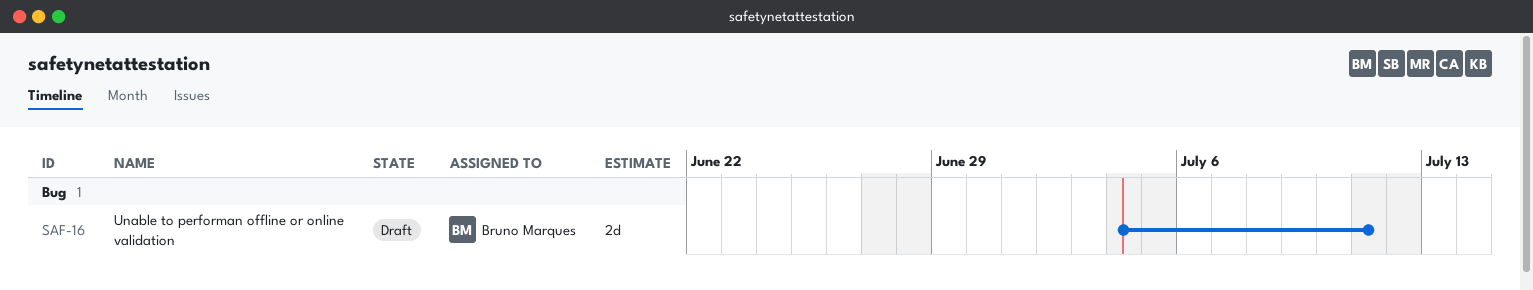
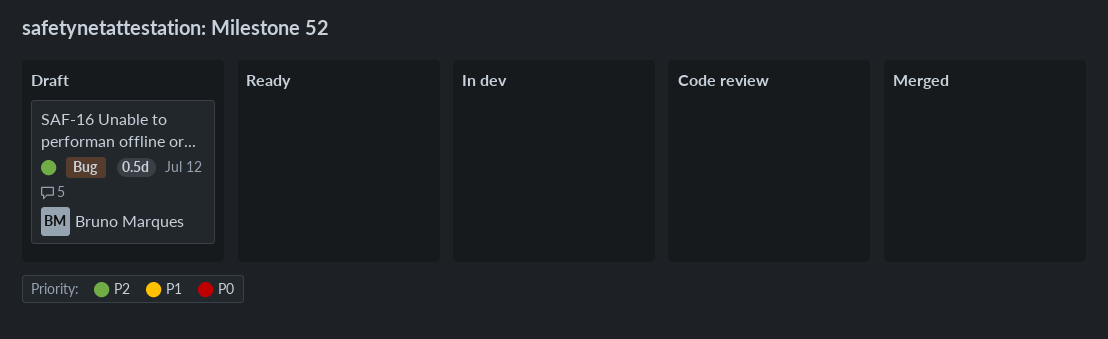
SAF-16, estimate: 2d -> 0.5d
SAF-16, due: Jul 11 -> Jul 12

